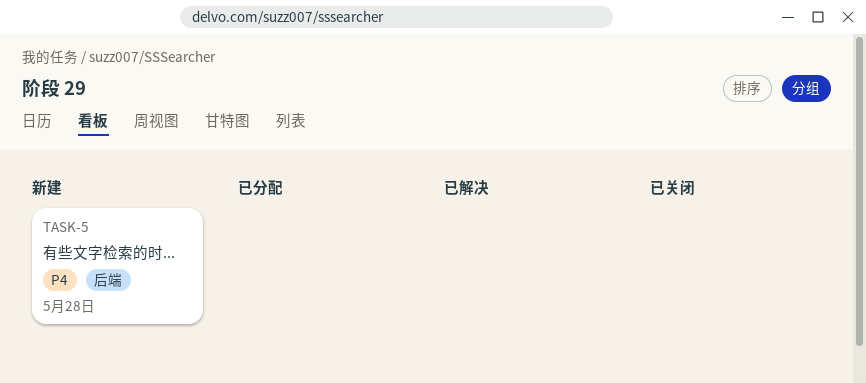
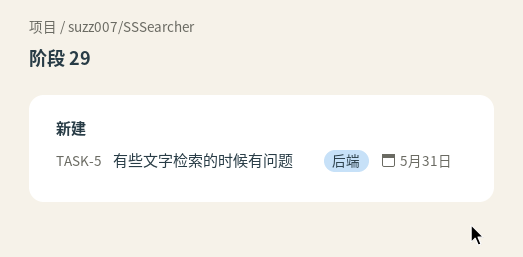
TASK-5, due: May 28 -> May 31

